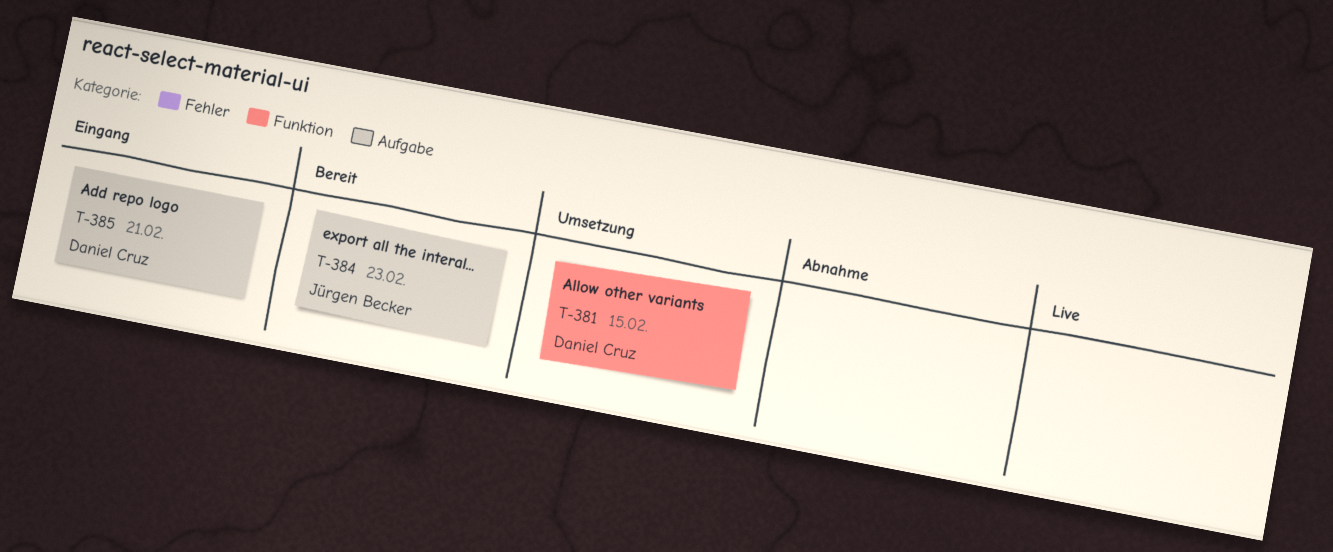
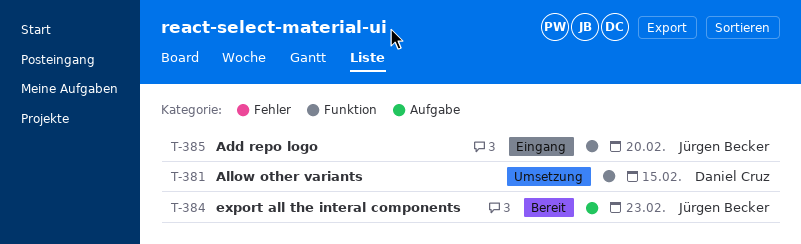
T-385, owner: Daniel Cruz -> Jürgen Becker
T-385, label: Aufgabe -> Funktion
T-385, due: Feb 21 -> Feb 20

